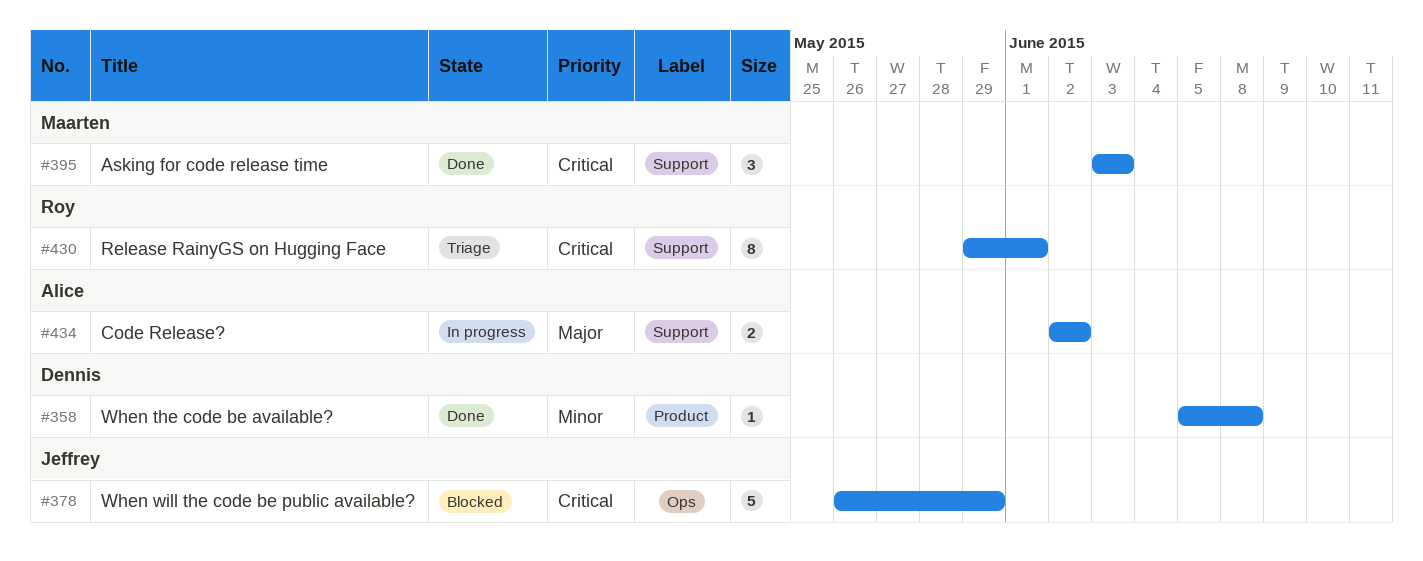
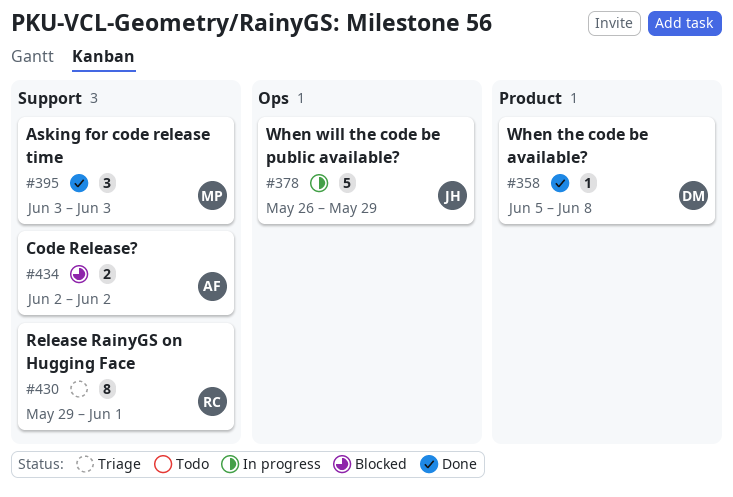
#378, status: Blocked -> In progress
#434, status: In progress -> Blocked

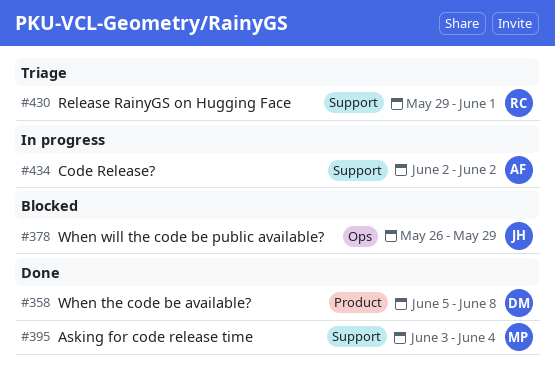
#378, status: In progress -> Blocked
#395, due: Jun 3 -> Jun 4
#434, status: Blocked -> In progress

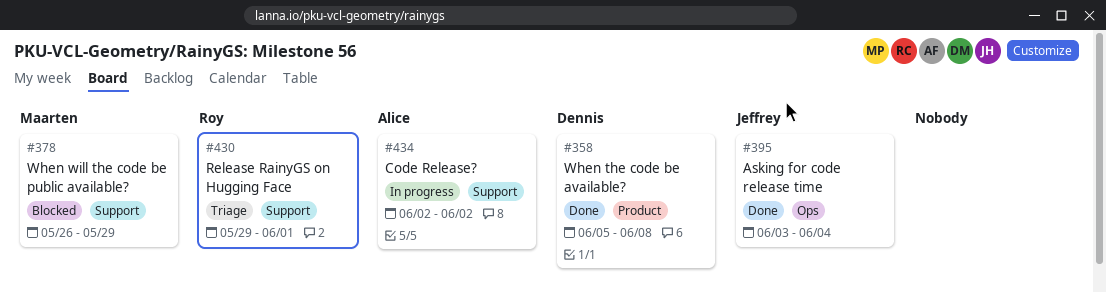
#378, owner: Jeffrey -> Maarten
#378, label: Ops -> Support
#395, owner: Maarten -> Jeffrey
#395, label: Support -> Ops

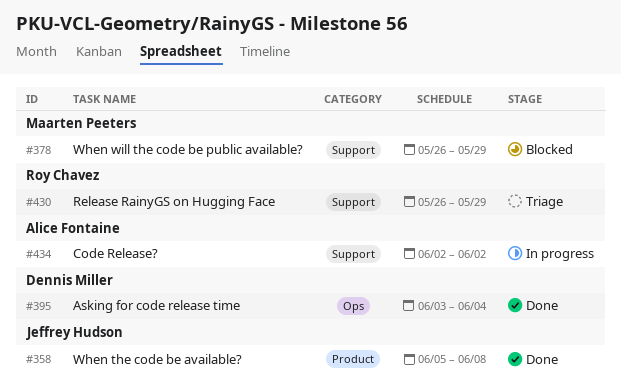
#358, owner: Dennis Miller -> Jeffrey Hudson
#395, owner: Jeffrey Hudson -> Dennis Miller
#430, start: May 29 -> May 26
#430, due: Jun 1 -> May 29

